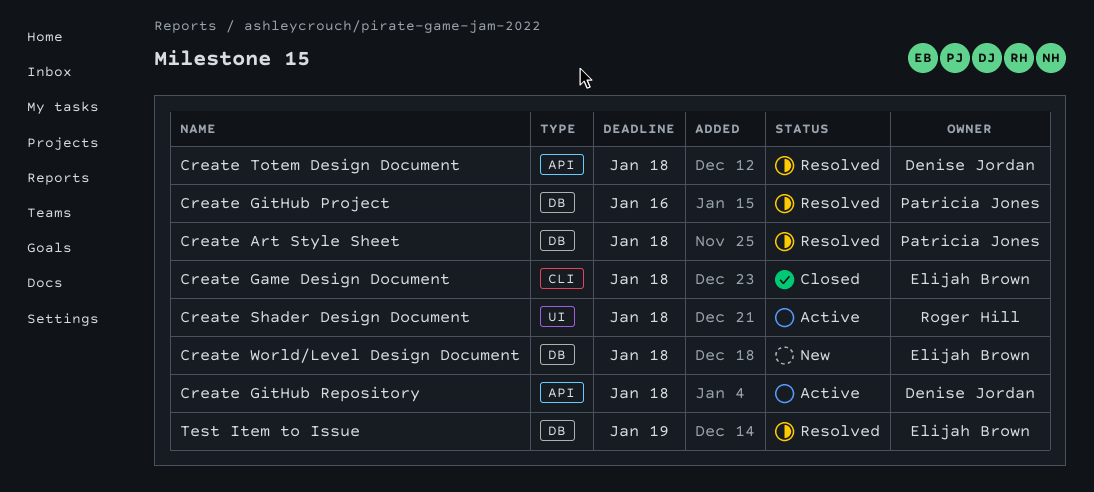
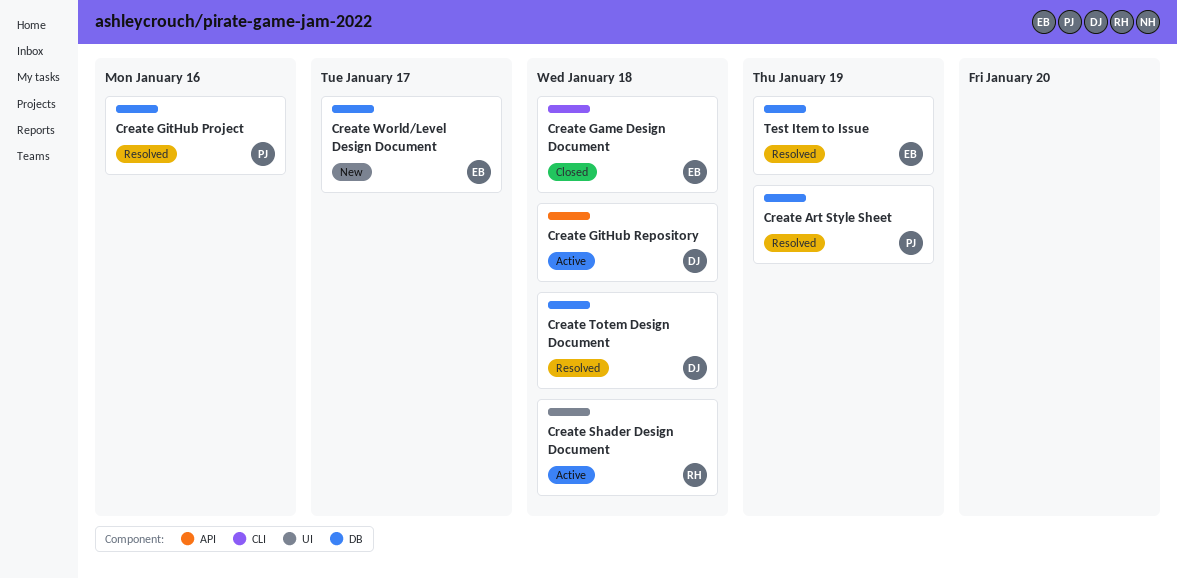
Create Art Style Sheet, due: Jan 18 -> Jan 19
Create Totem Design Document, label: API -> DB
Create World/Level Design Document, due: Jan 18 -> Jan 17

